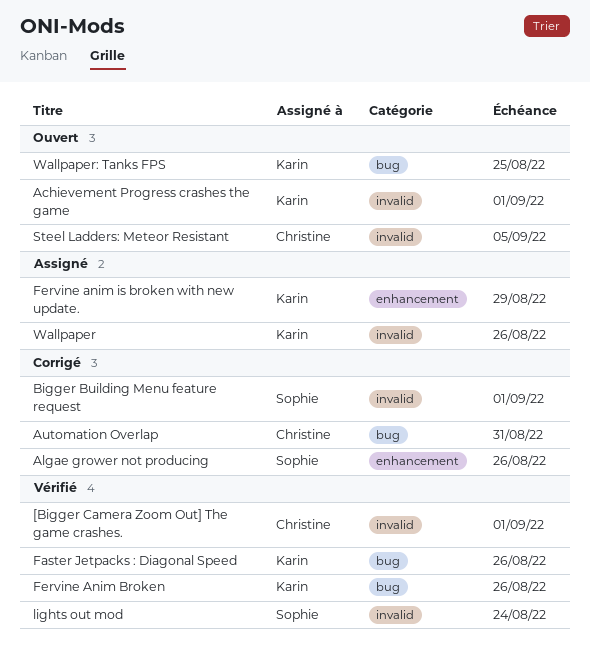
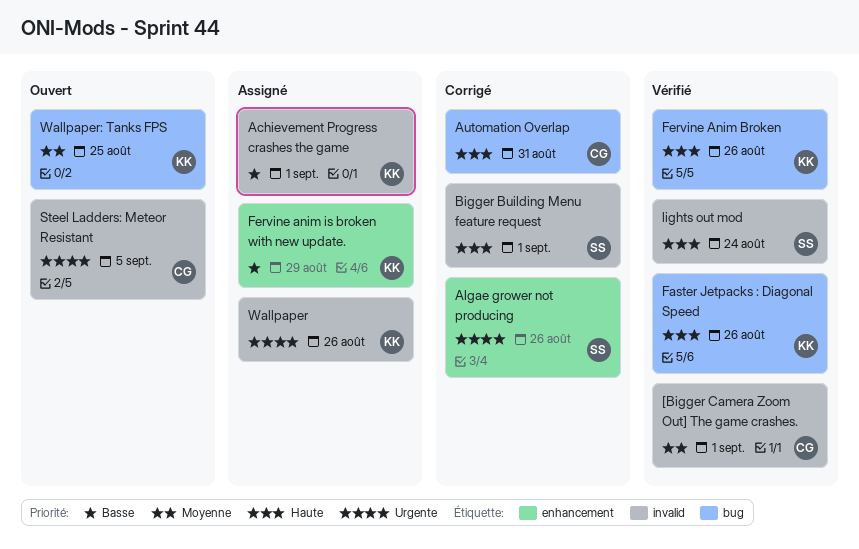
Achievement Progress crashes the game, status: Ouvert -> Assigné

